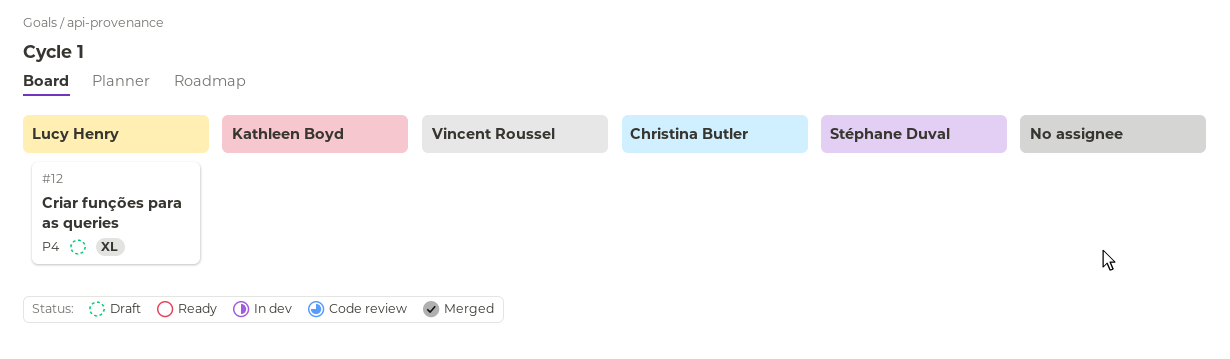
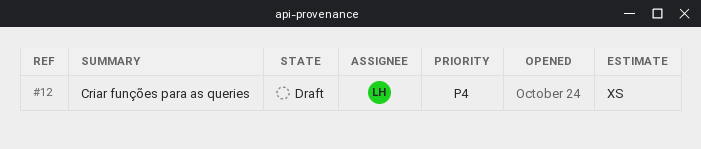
#12, estimate: XL -> XS

